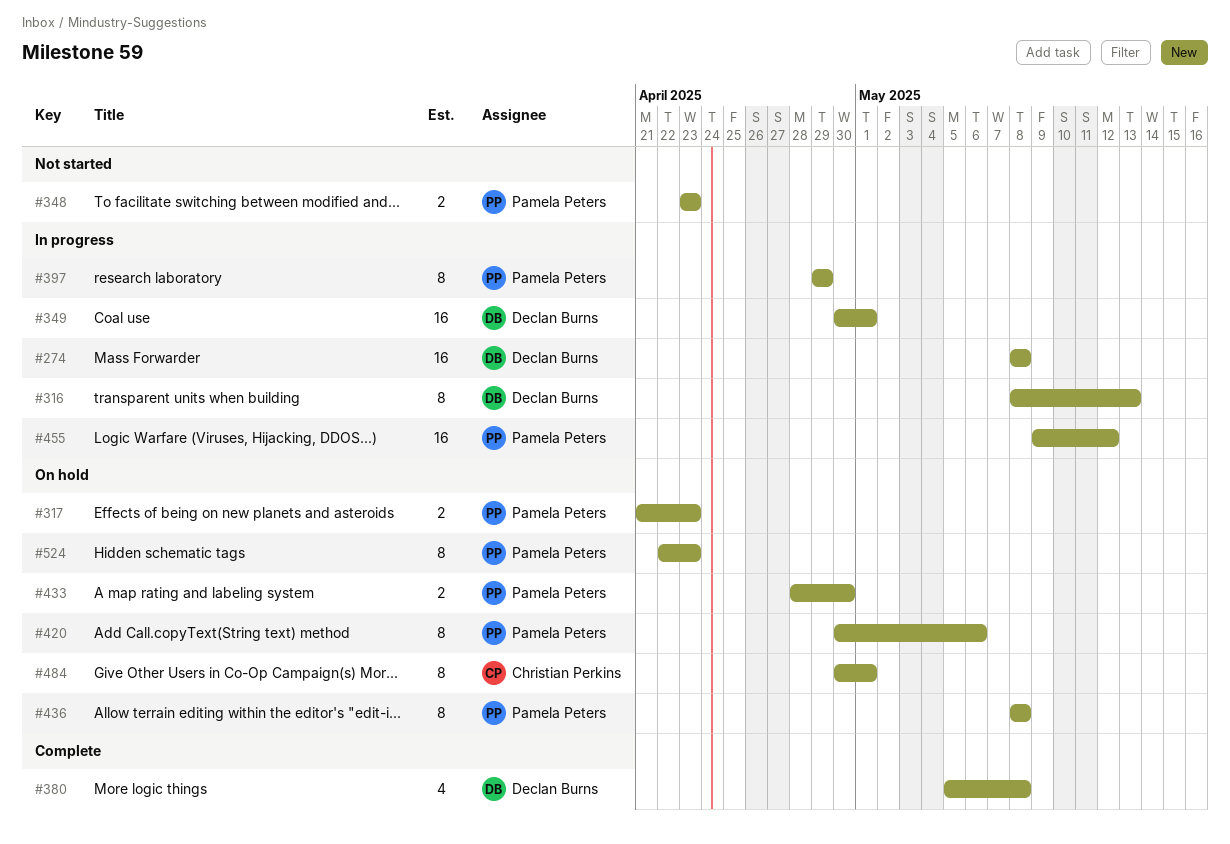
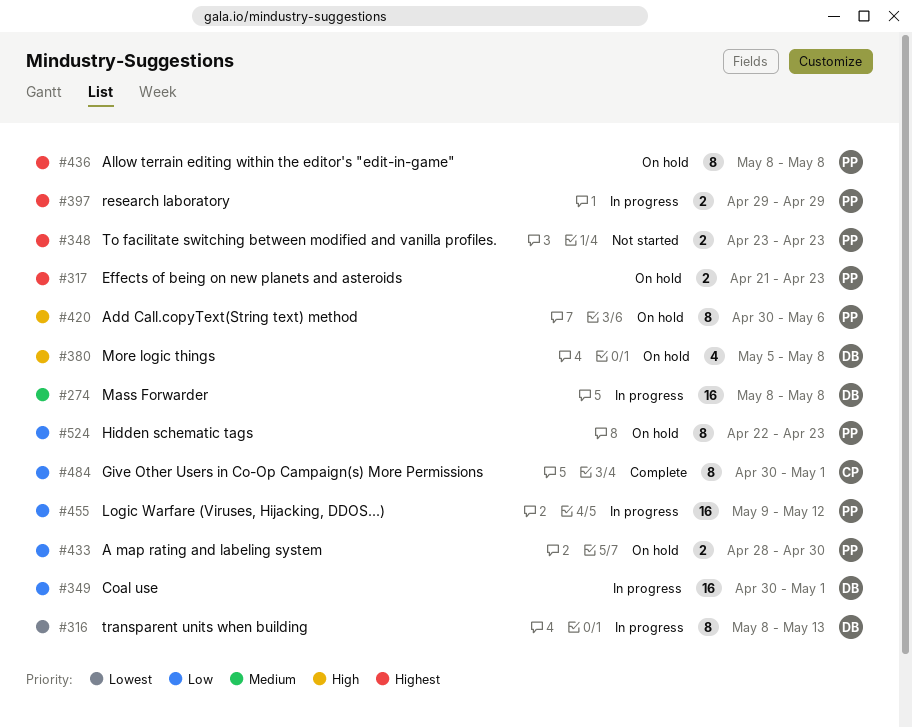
#380, status: Complete -> On hold
#397, estimate: 8 -> 2
#484, status: On hold -> Complete

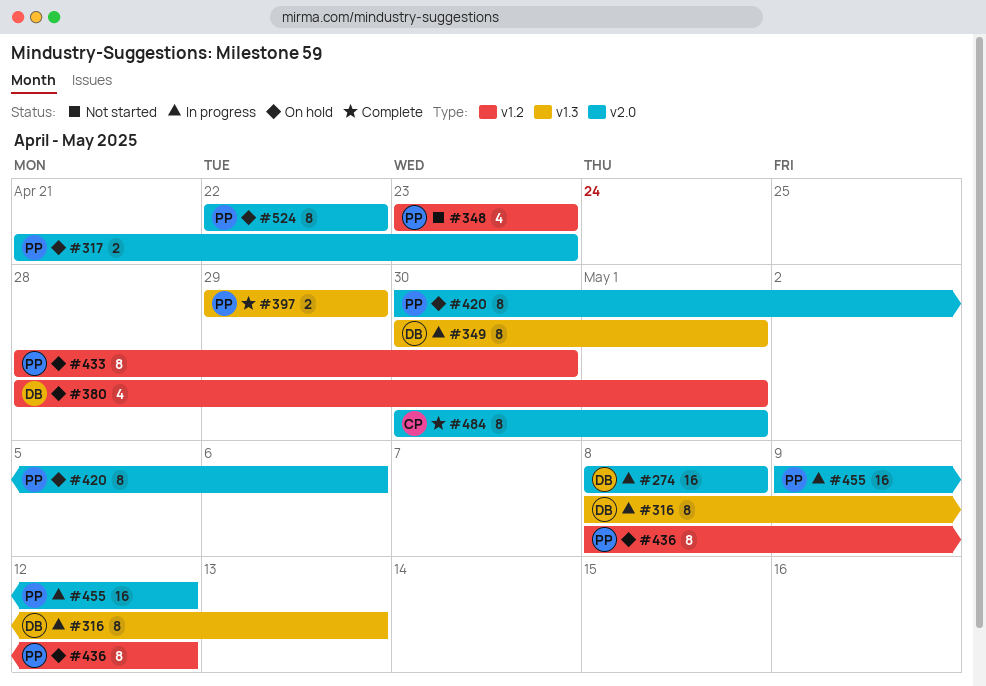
#348, estimate: 2 -> 4
#349, estimate: 16 -> 8
#380, start: May 5 -> Apr 28
#380, due: May 8 -> May 1
#397, status: In progress -> Complete
#433, estimate: 2 -> 8
#436, due: May 8 -> May 12
#524, due: Apr 23 -> Apr 22

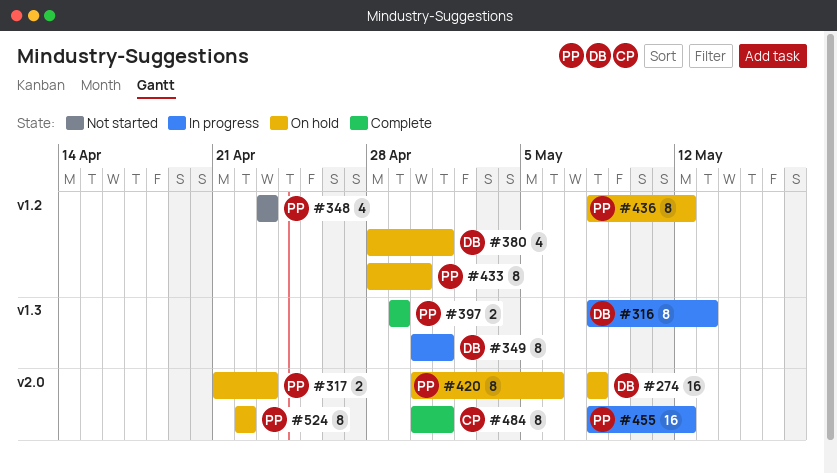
#274, status: In progress -> On hold
#455, start: May 9 -> May 8

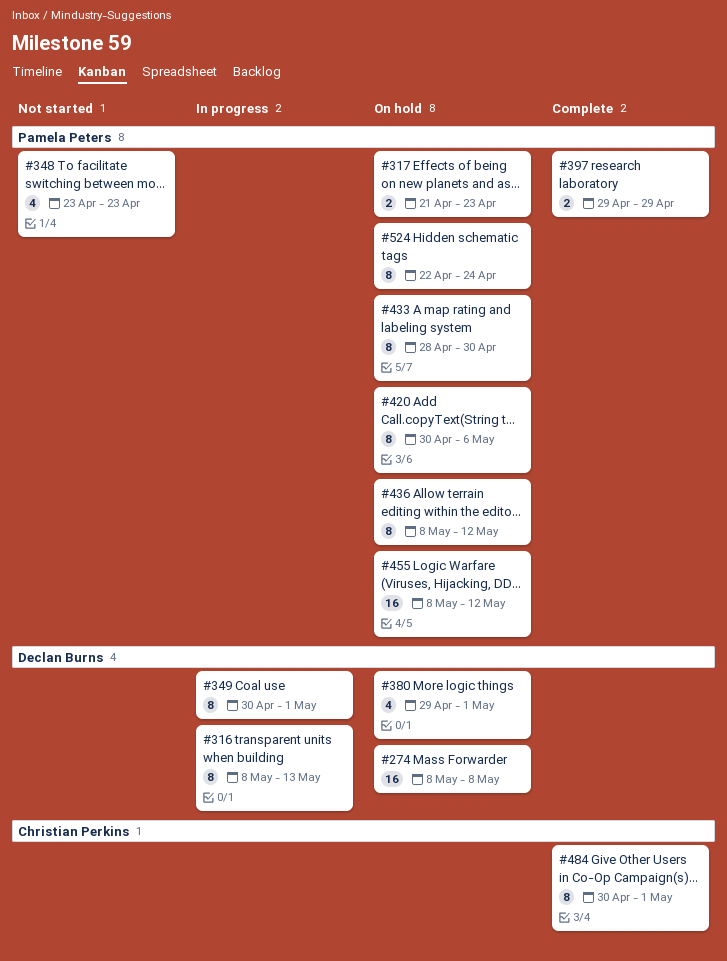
#380, start: Apr 28 -> Apr 29
#455, status: In progress -> On hold
#524, due: Apr 22 -> Apr 24

